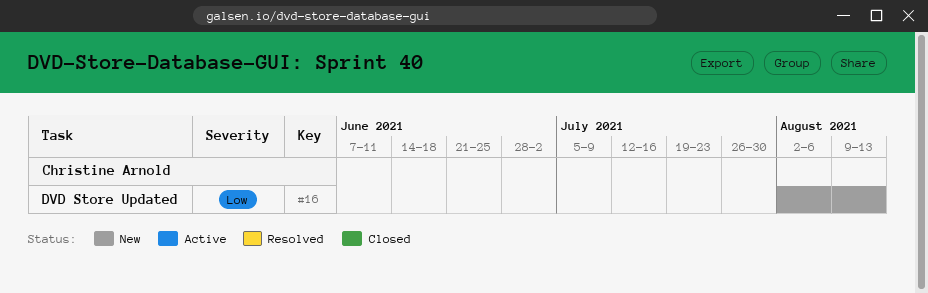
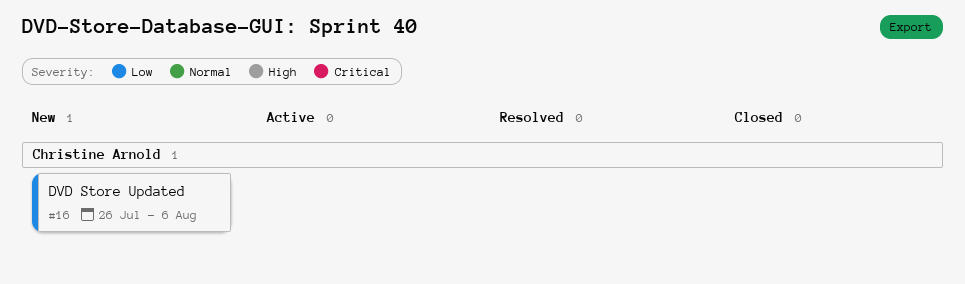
#16, start: Aug 2 -> Jul 26
#16, due: Aug 13 -> Aug 6

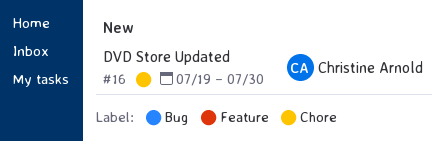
#16, start: Jul 26 -> Jul 19
#16, due: Aug 6 -> Jul 30

